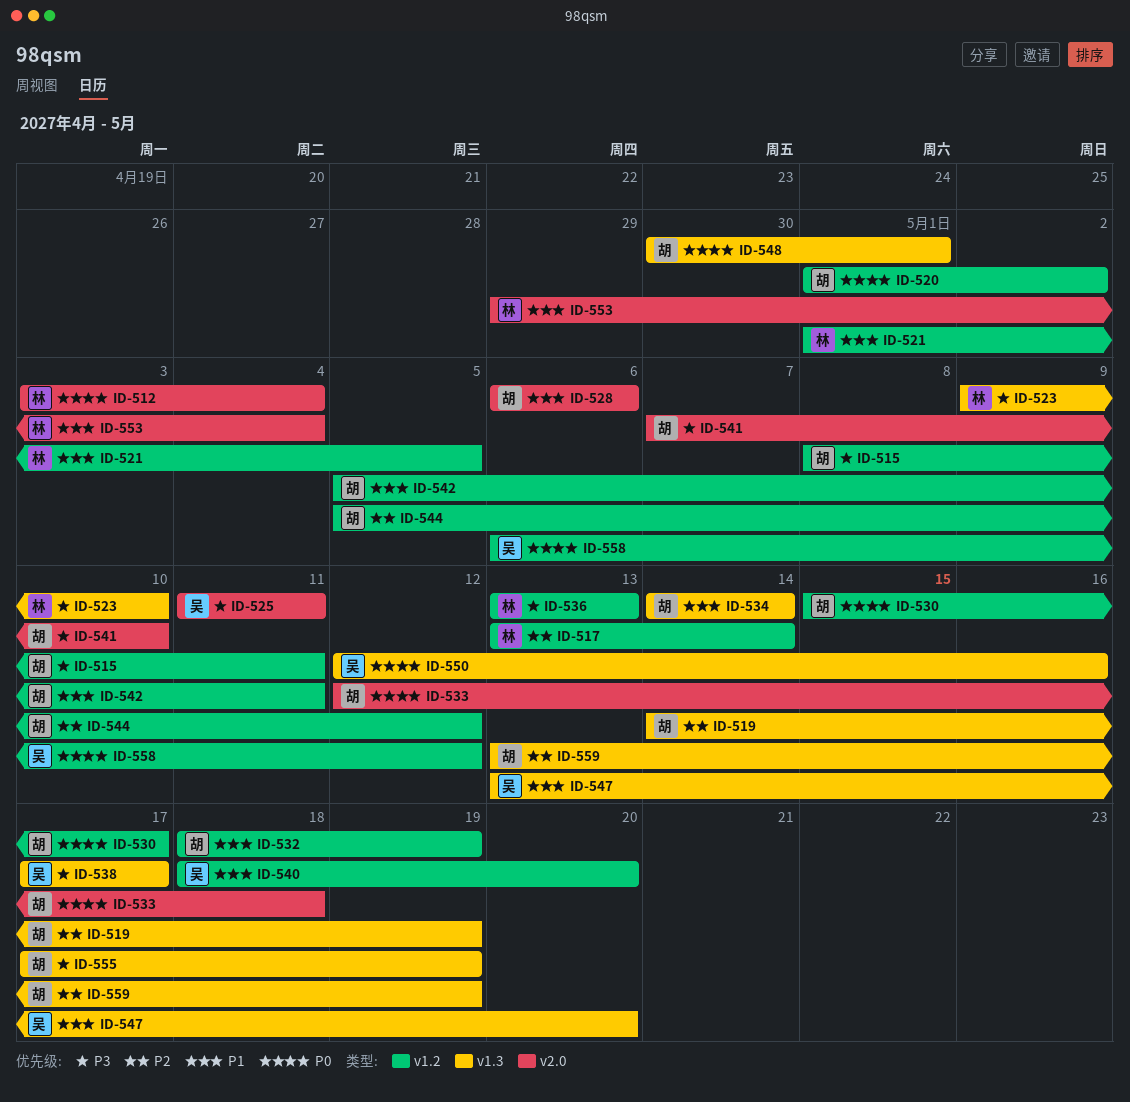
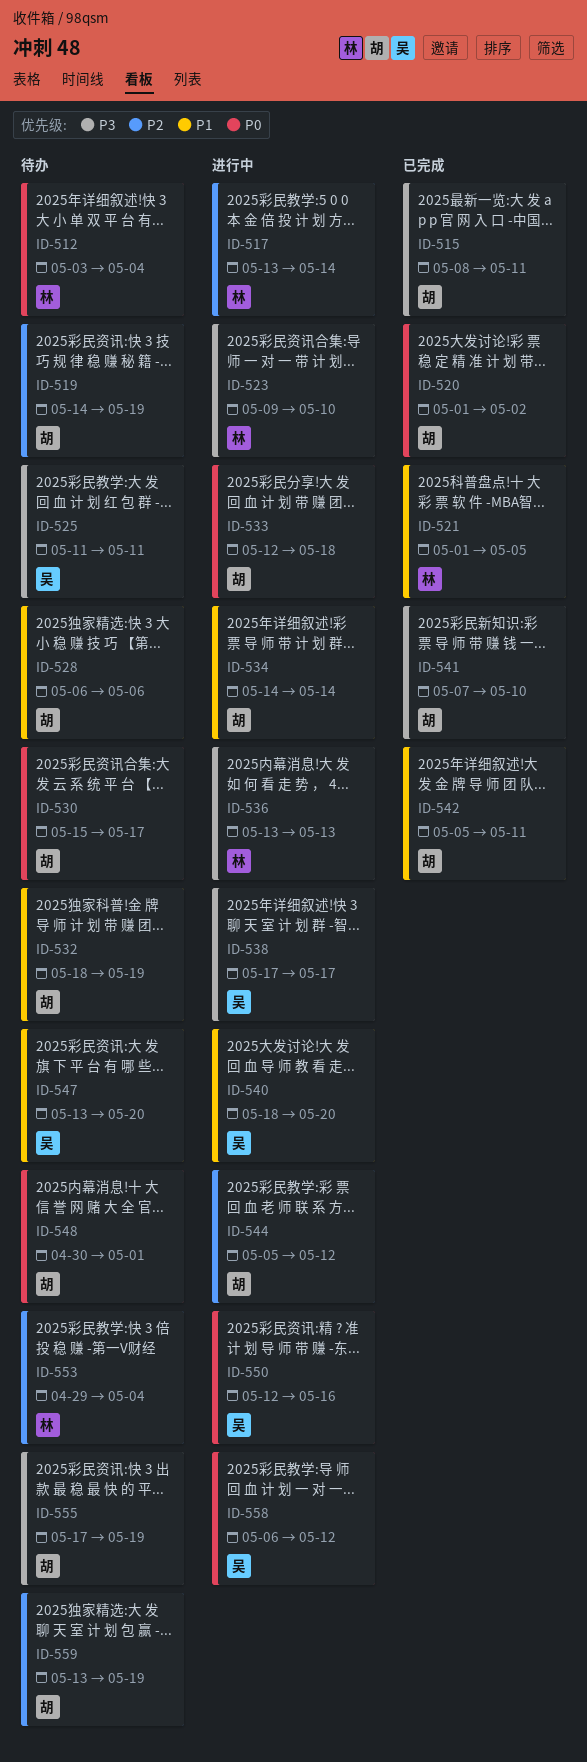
ID-553, priority: P1 -> P2

